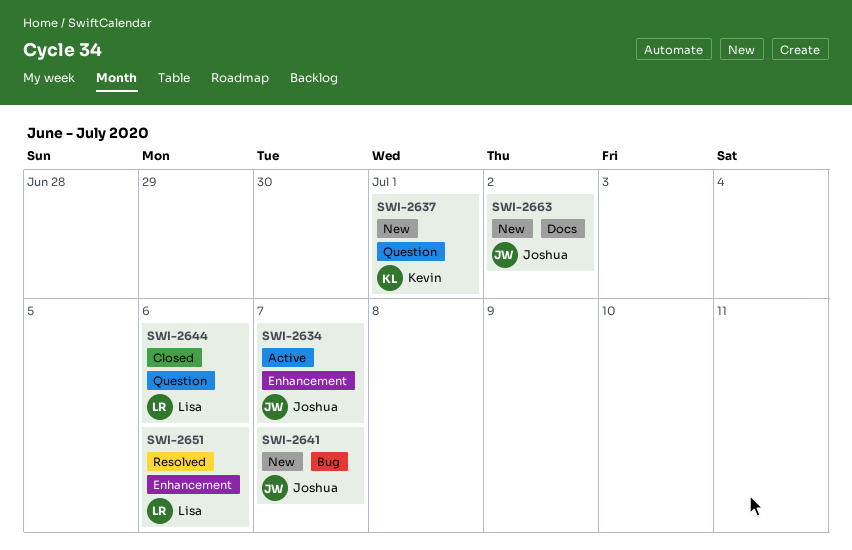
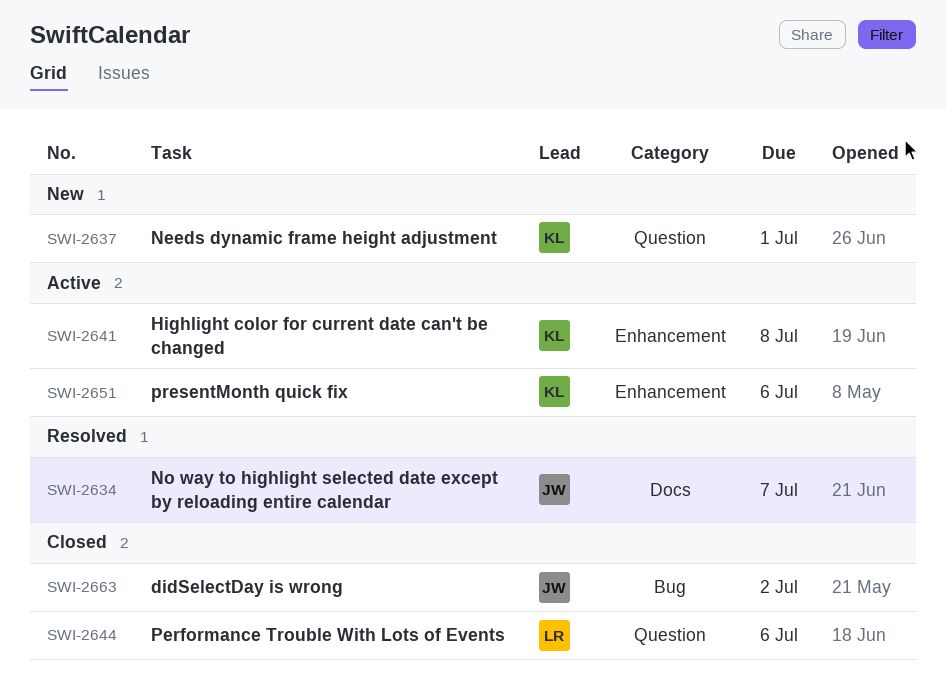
SWI-2634, status: Active -> Resolved
SWI-2634, label: Enhancement -> Docs
SWI-2641, status: New -> Active
SWI-2641, owner: Joshua -> Kevin
SWI-2641, label: Bug -> Enhancement
SWI-2641, due: Jul 7 -> Jul 8
SWI-2651, status: Resolved -> Active
SWI-2651, owner: Lisa -> Kevin
SWI-2663, status: New -> Closed
SWI-2663, label: Docs -> Bug

